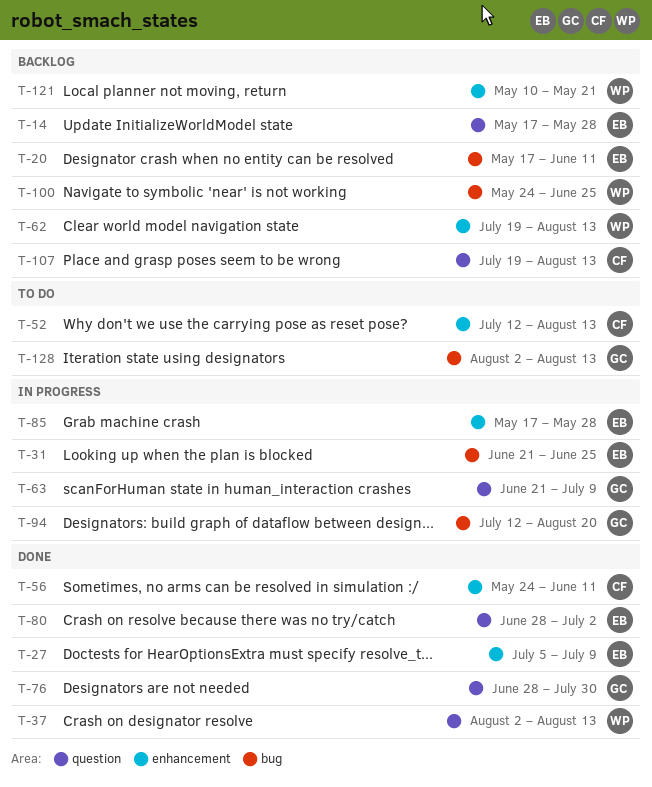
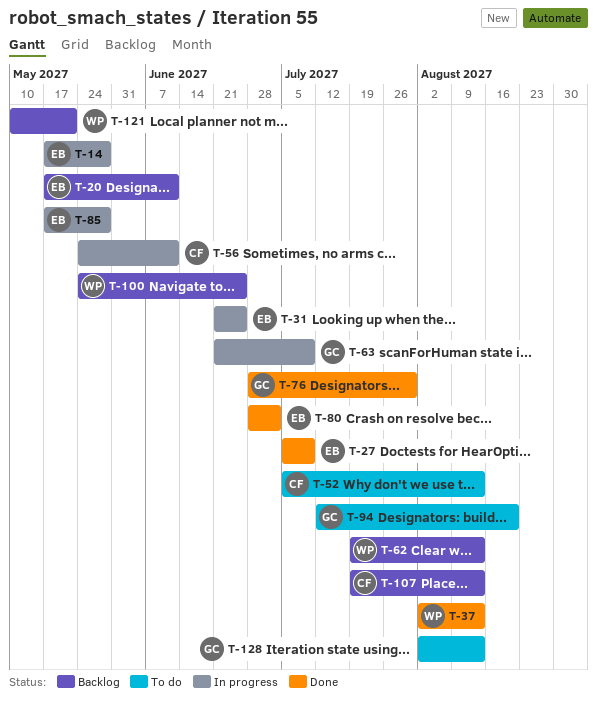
T-14, status: Backlog -> In progress
T-52, start: Jul 12 -> Jul 5
T-56, status: Done -> In progress
T-94, status: In progress -> To do

